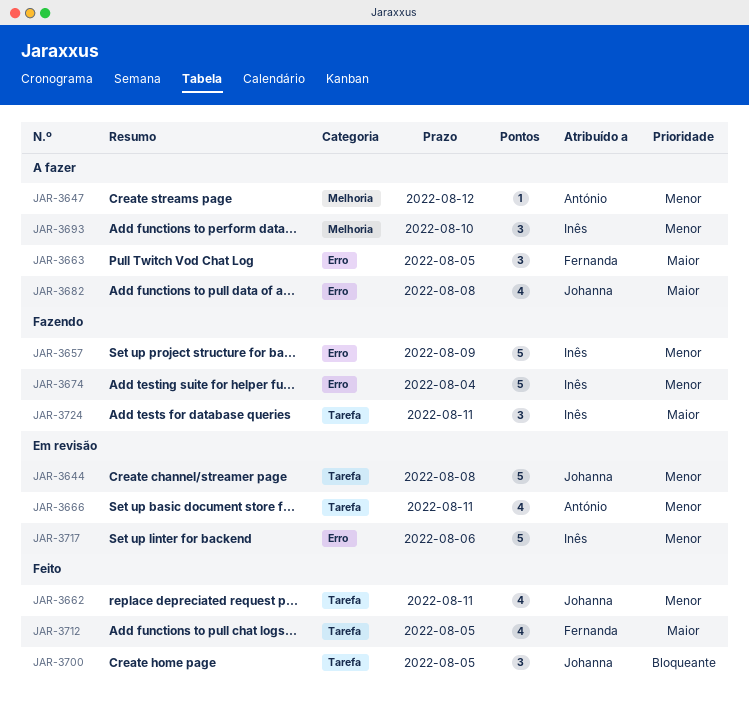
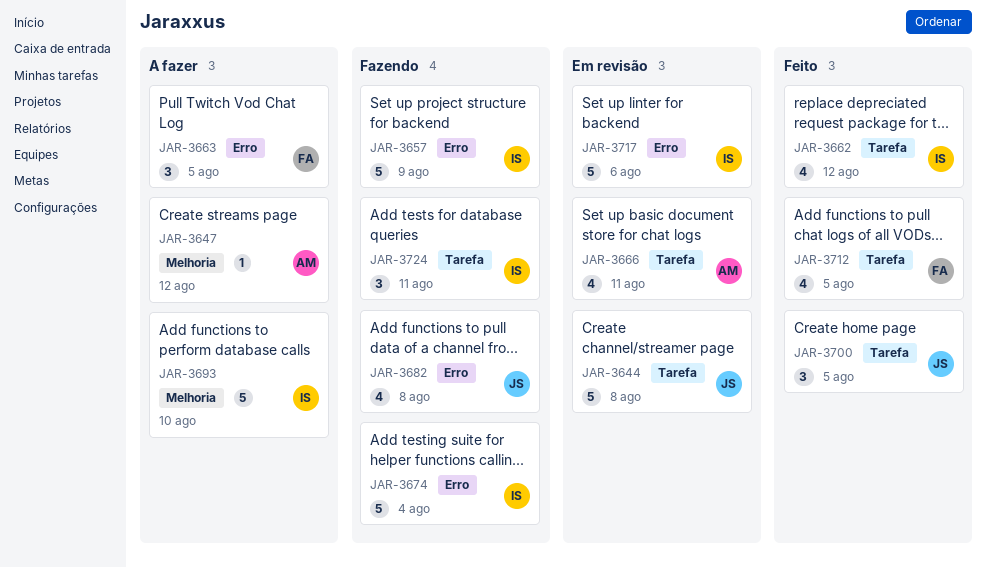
JAR-3662, owner: Johanna -> Inês
JAR-3662, due: Aug 11 -> Aug 12
JAR-3682, status: A fazer -> Fazendo
JAR-3693, estimate: 3 -> 5

